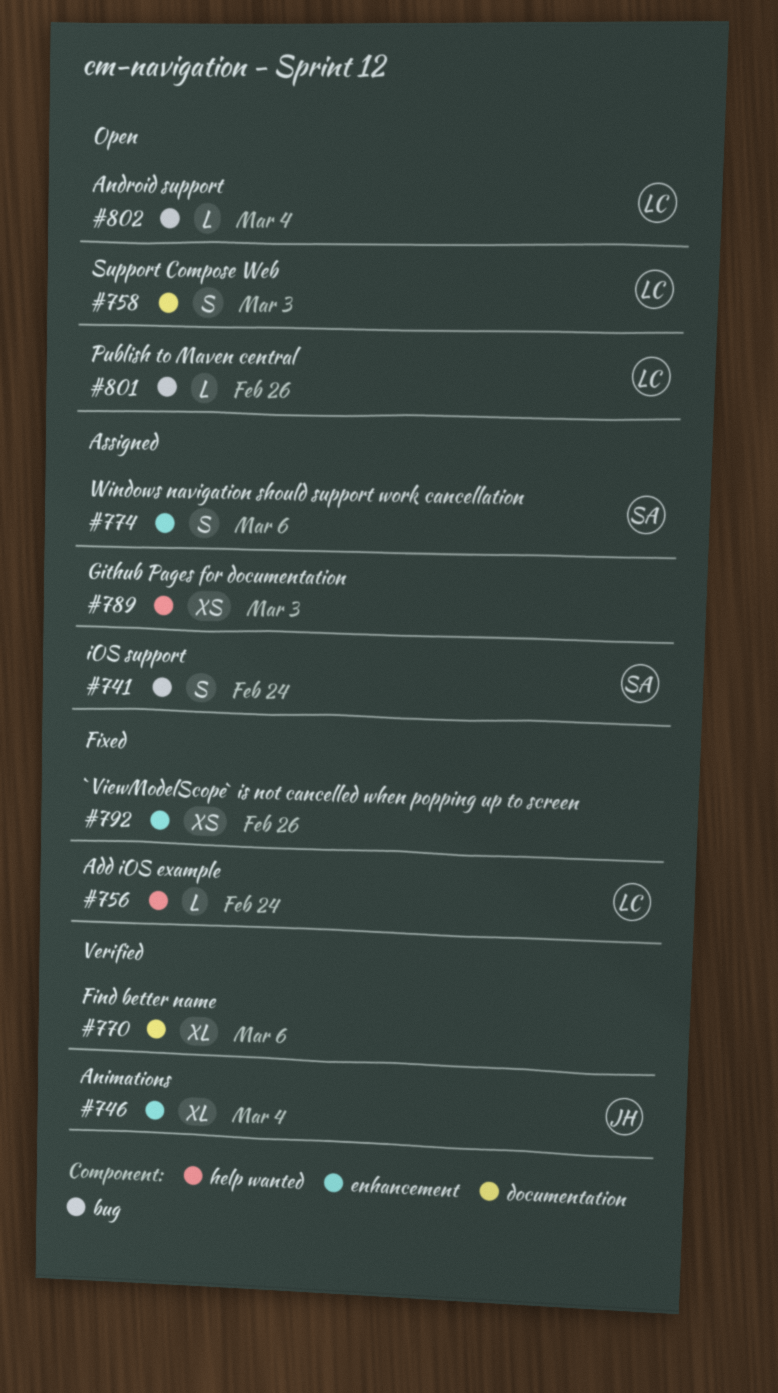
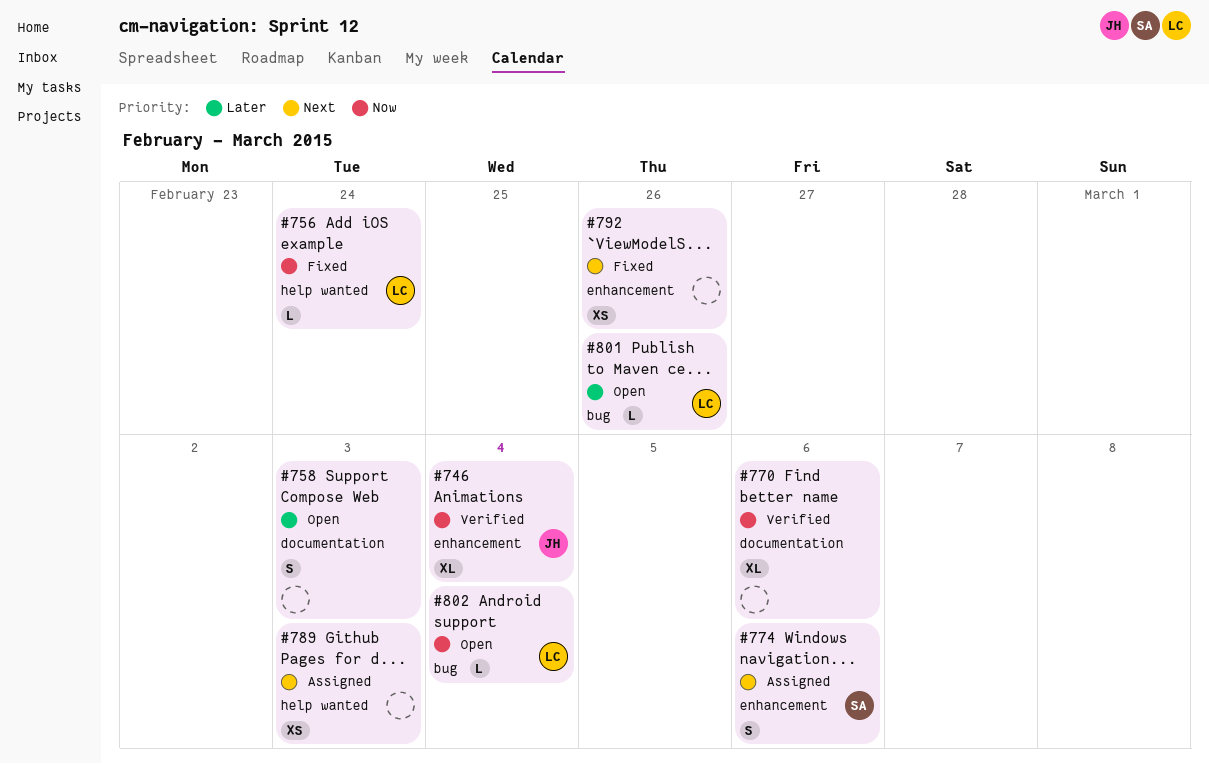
#741: present -> none
#758, owner: LC -> none

